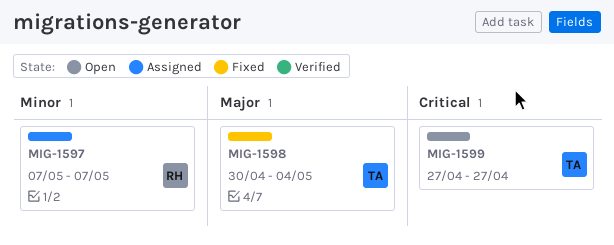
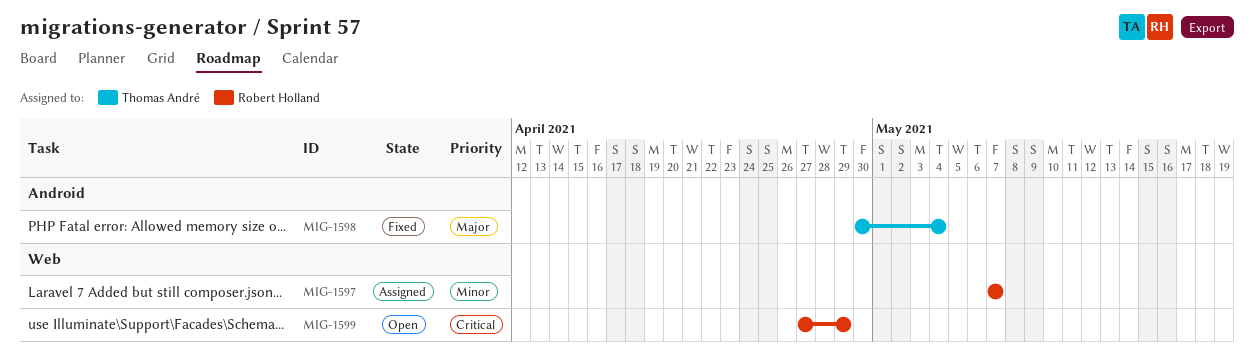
MIG-1599, owner: Thomas André -> Robert Holland
MIG-1599, due: Apr 27 -> Apr 29

